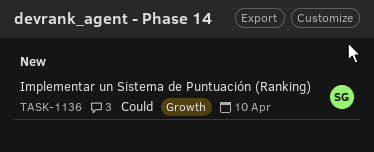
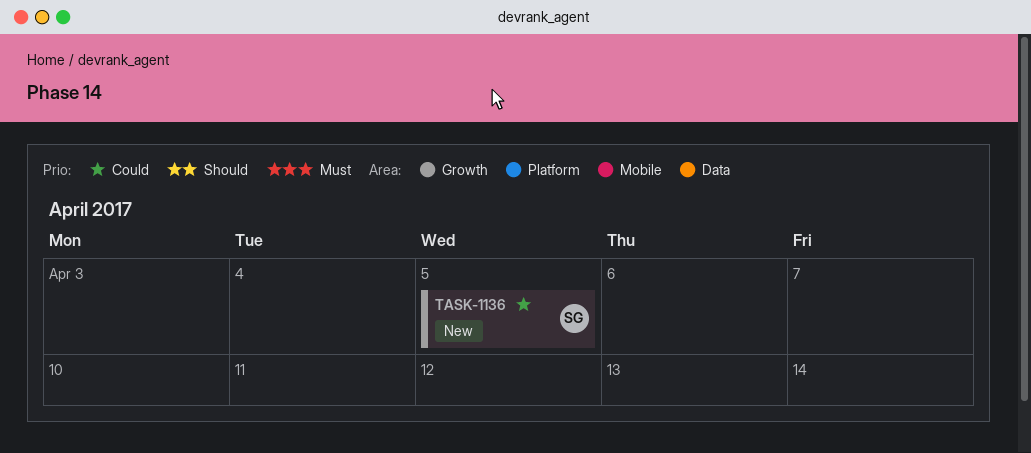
TASK-1136, due: Apr 10 -> Apr 5

